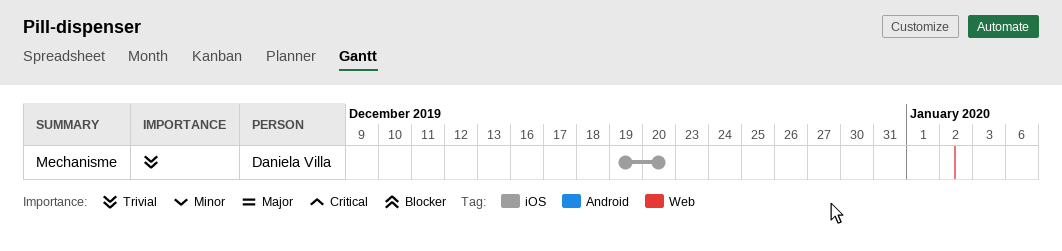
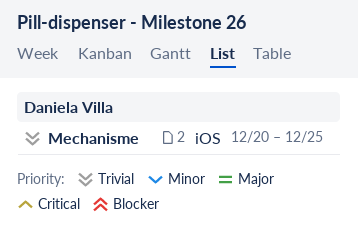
Mechanisme, start: Dec 19 -> Dec 20
Mechanisme, due: Dec 20 -> Dec 25

